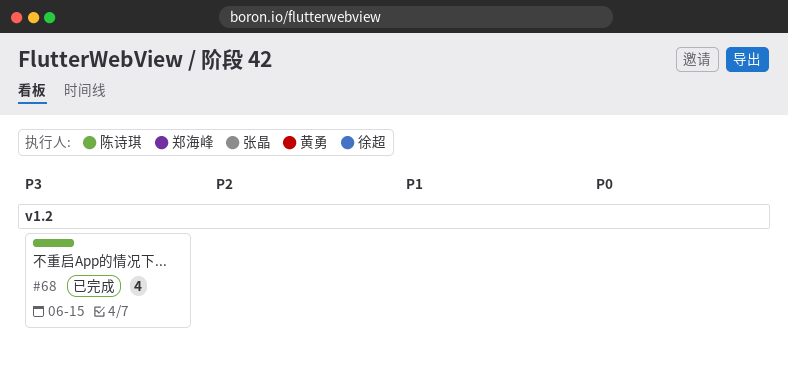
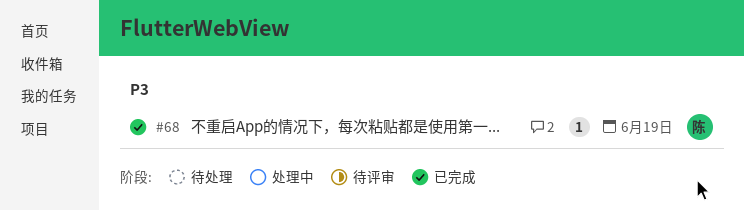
#68, estimate: 4 -> 1
#68, due: Jun 15 -> Jun 19

